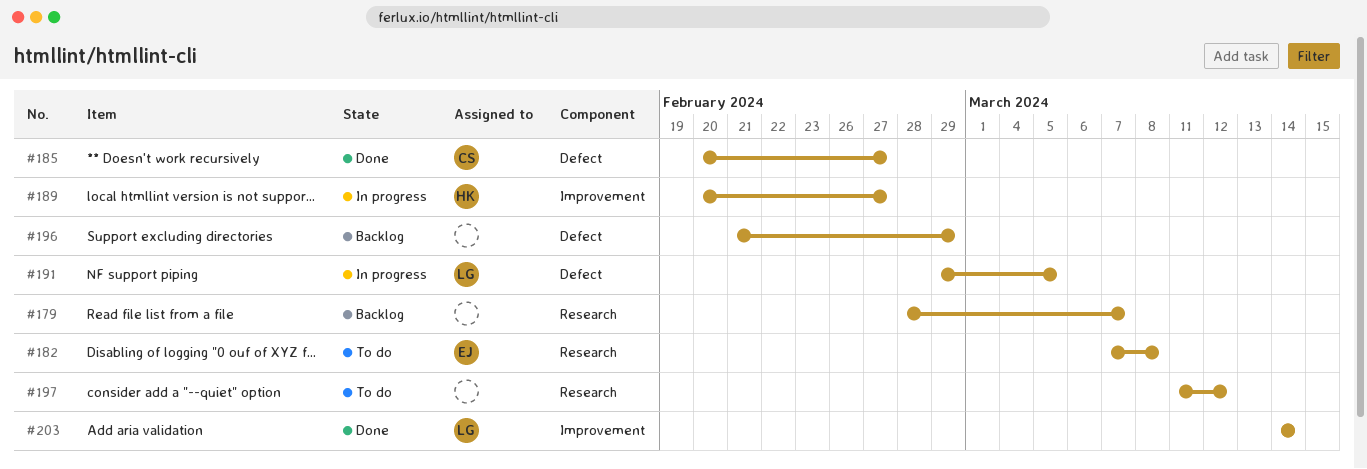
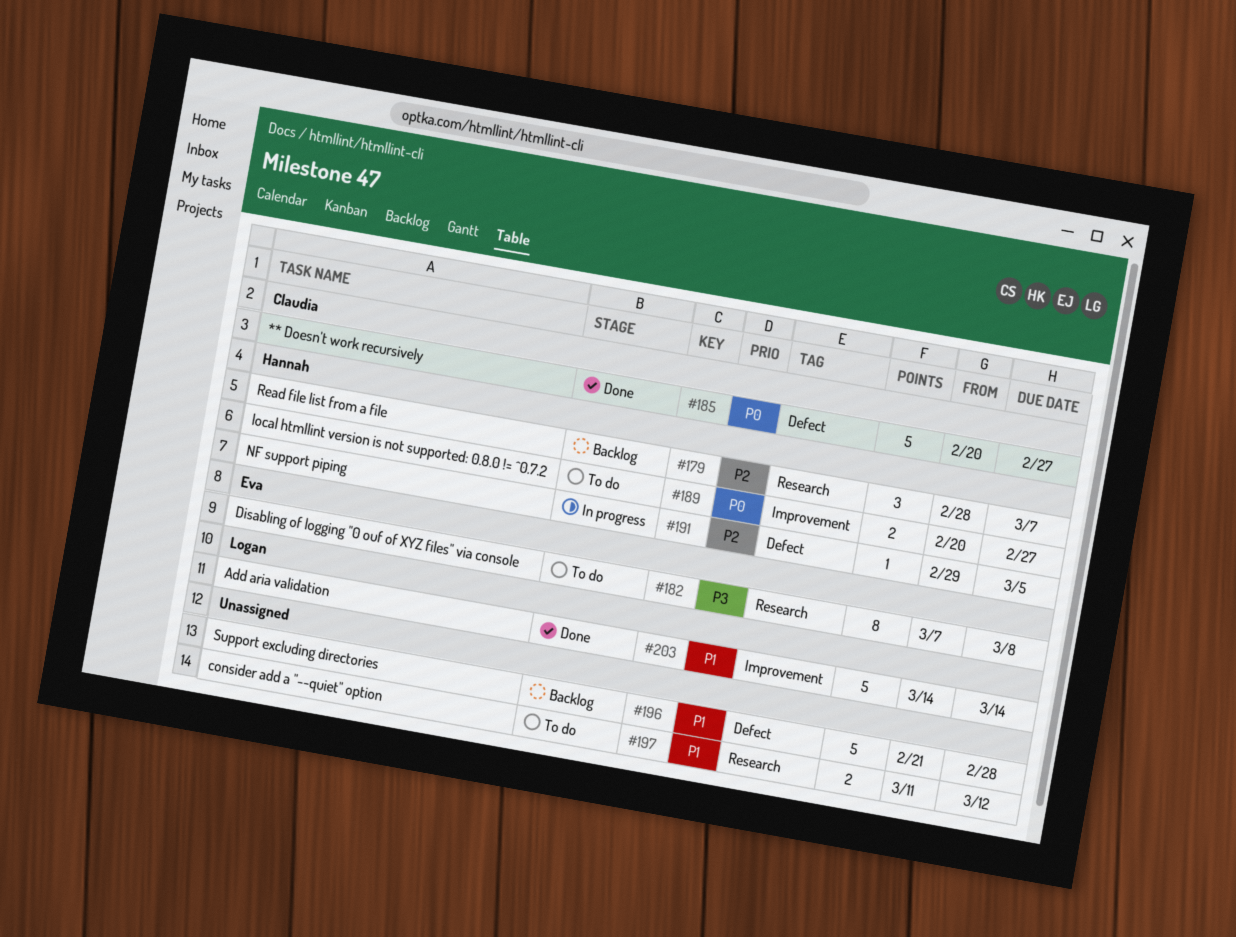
#179, owner: none -> Hannah
#189, status: In progress -> To do
#191, owner: Logan -> Hannah
#196, due: Feb 29 -> Feb 28

